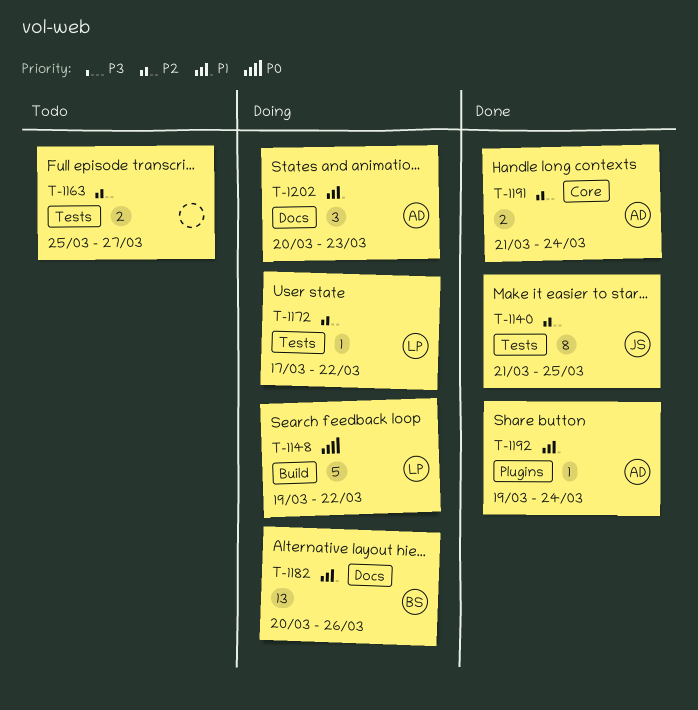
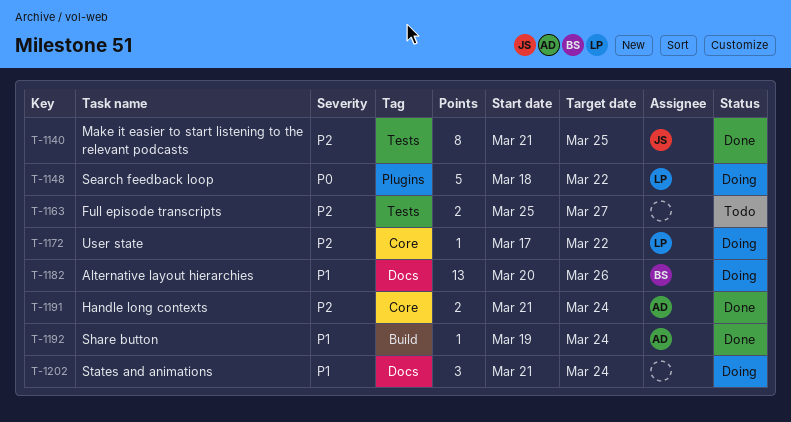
T-1148, label: Build -> Plugins
T-1148, start: Mar 19 -> Mar 18
T-1172, label: Tests -> Core
T-1192, label: Plugins -> Build
T-1202, owner: AD -> none
T-1202, start: Mar 20 -> Mar 21
T-1202, due: Mar 23 -> Mar 24

